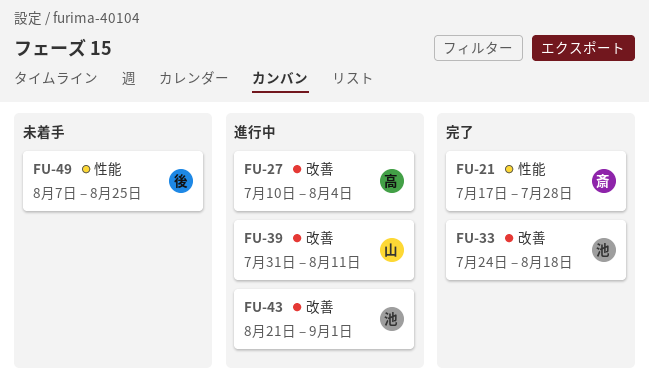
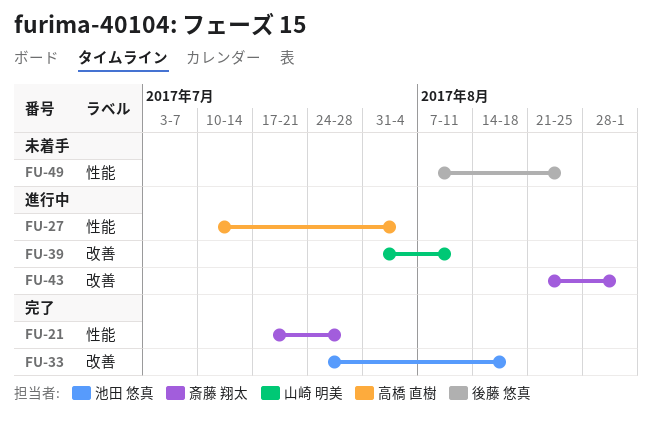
FU-27, label: 改善 -> 性能
FU-43, owner: 池田 悠真 -> 斎藤 翔太

